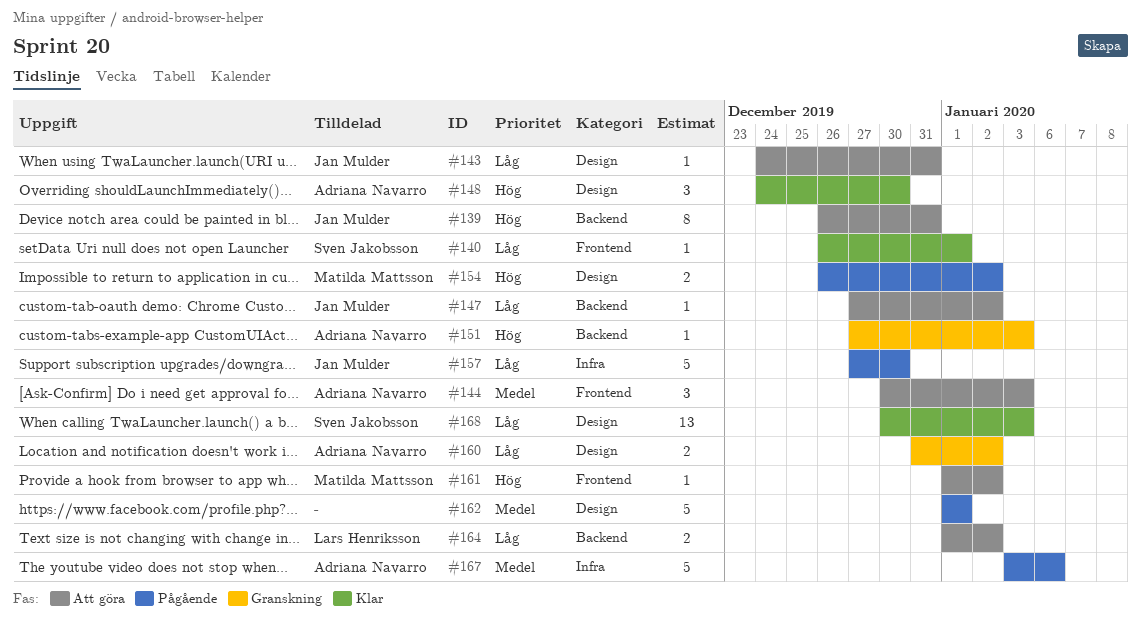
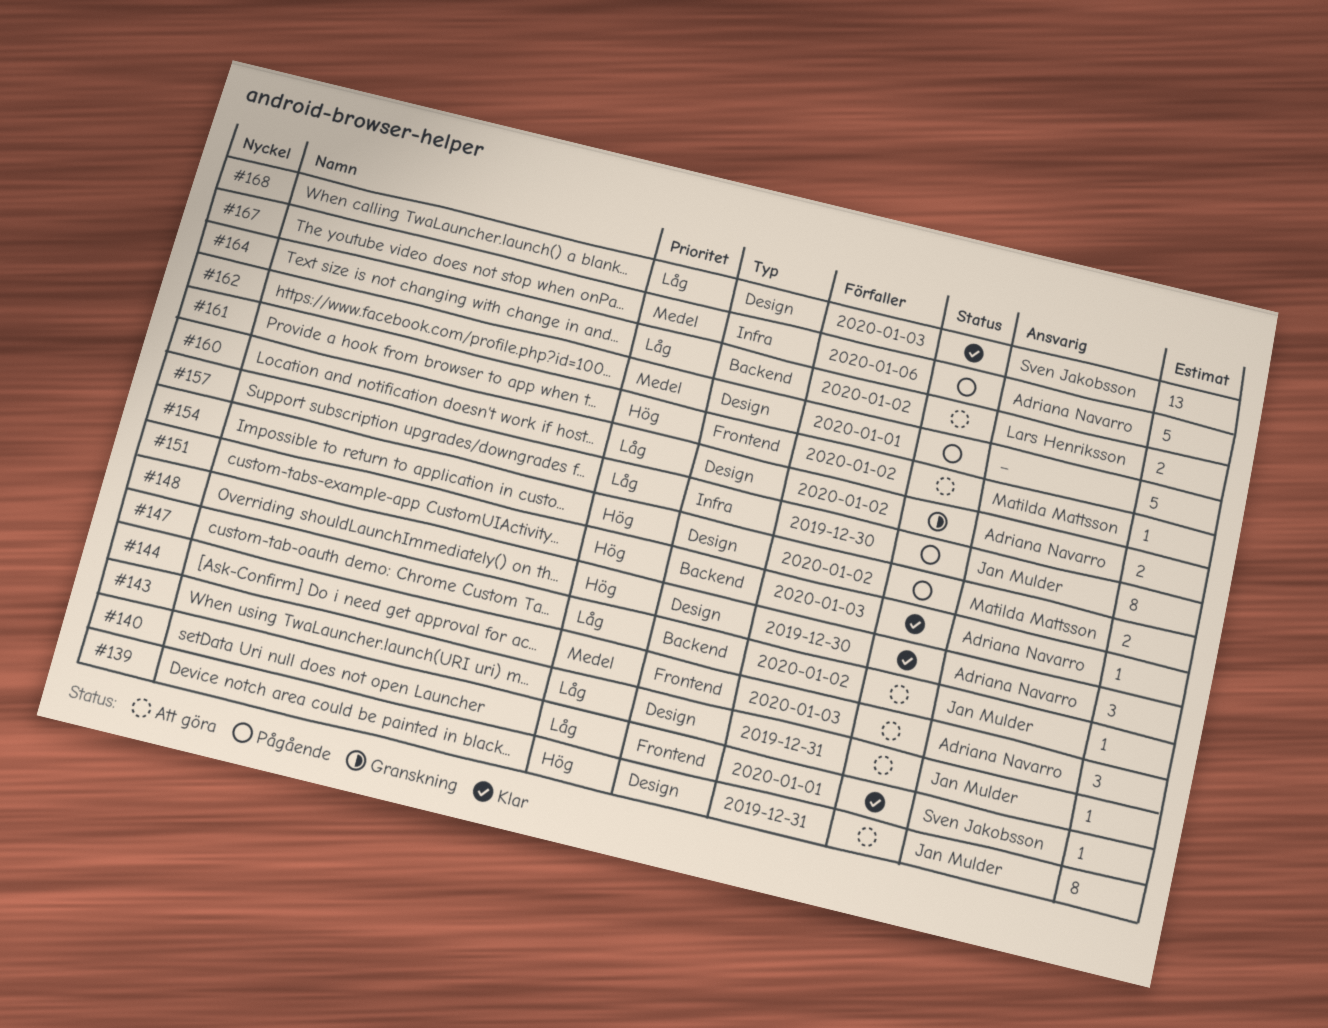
#139, label: Backend -> Design
#151, status: Granskning -> Klar
#157, estimate: 5 -> 8

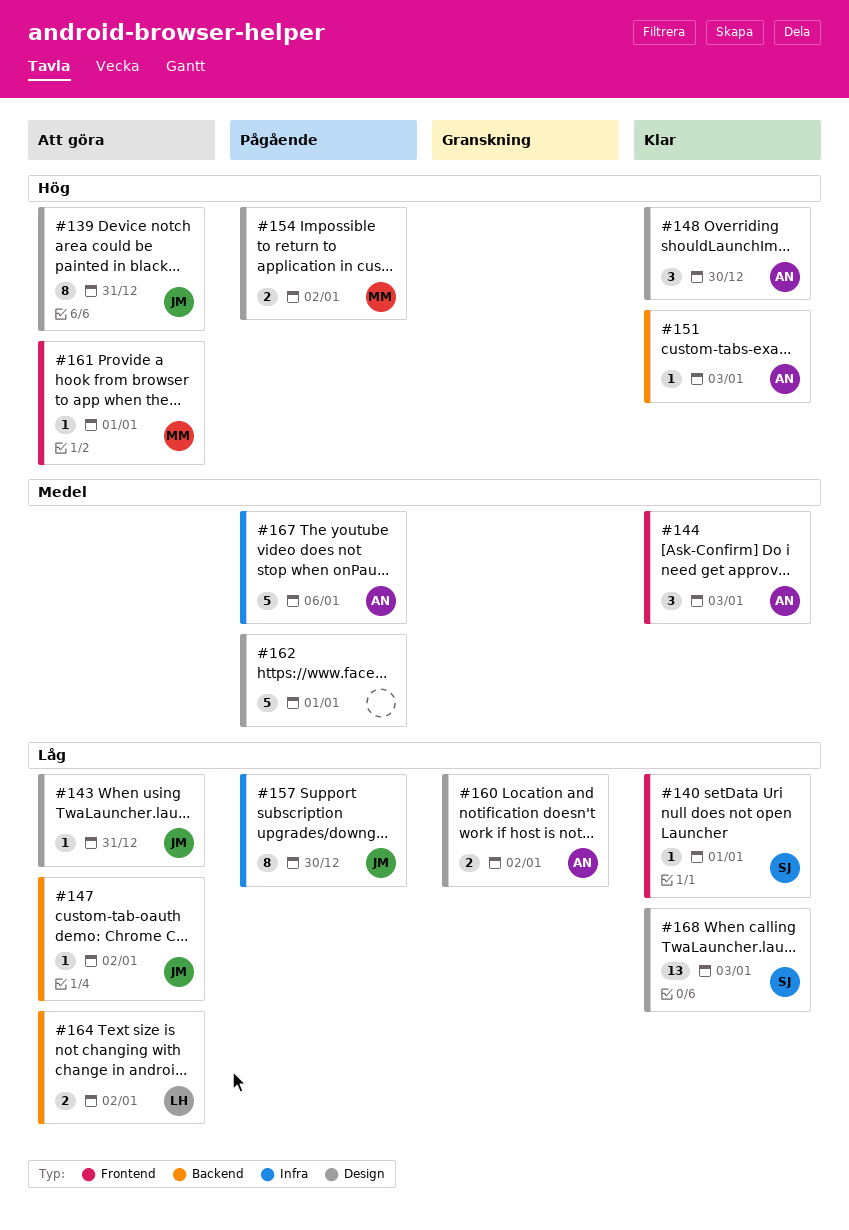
#144, status: Att göra -> Klar
#161, due: Jan 2 -> Jan 1

